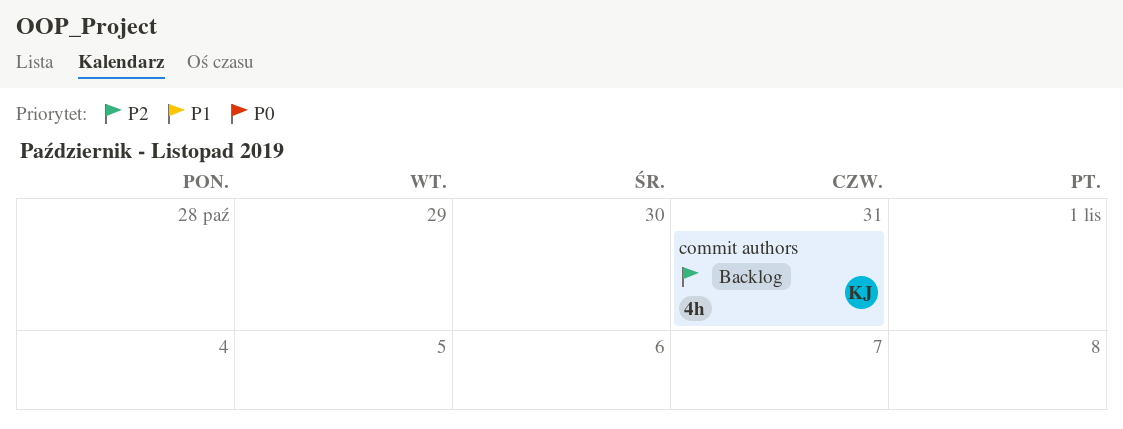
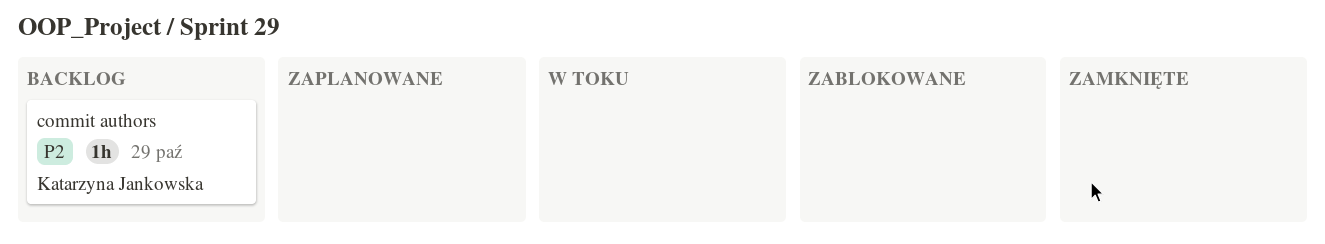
commit authors, estimate: 4h -> 1h
commit authors, due: Oct 31 -> Oct 29

